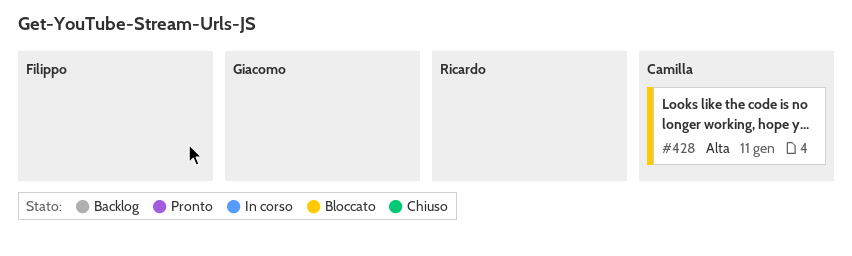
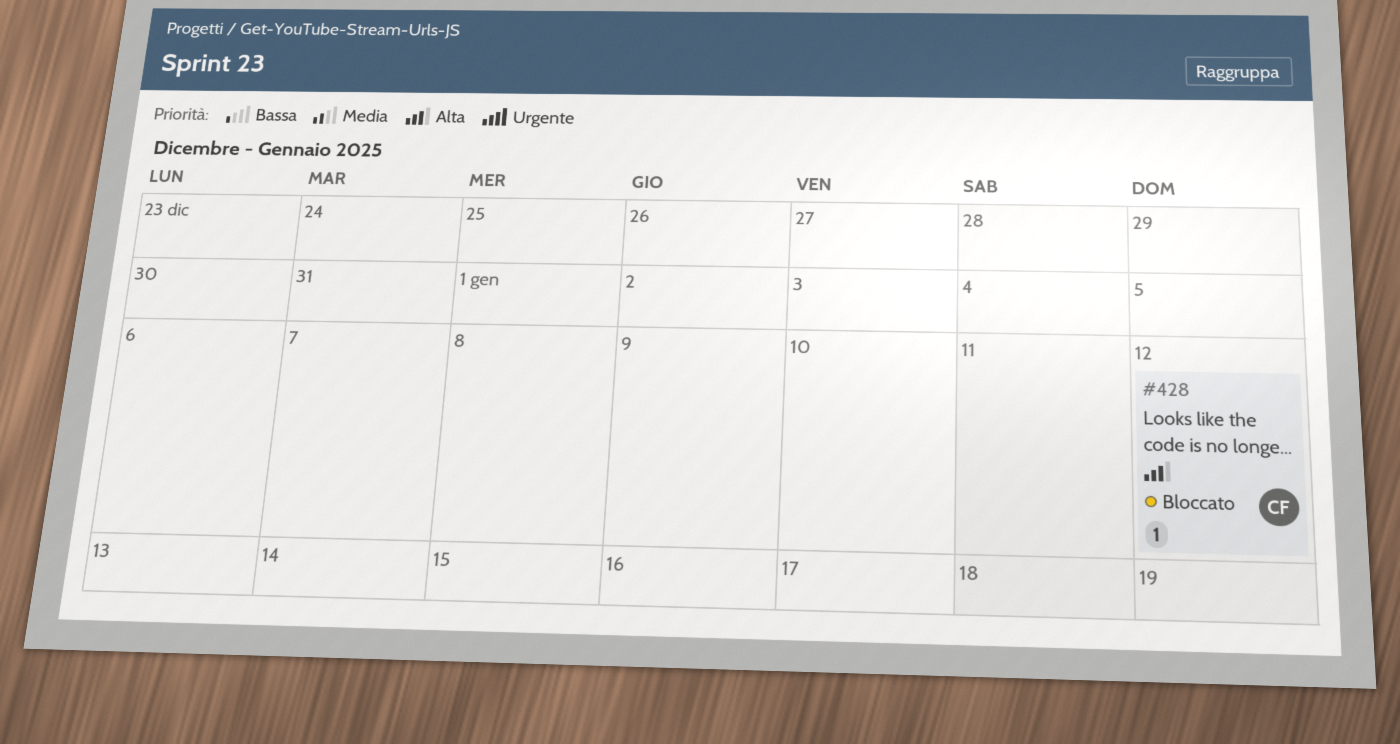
#428, due: Jan 11 -> Jan 12

